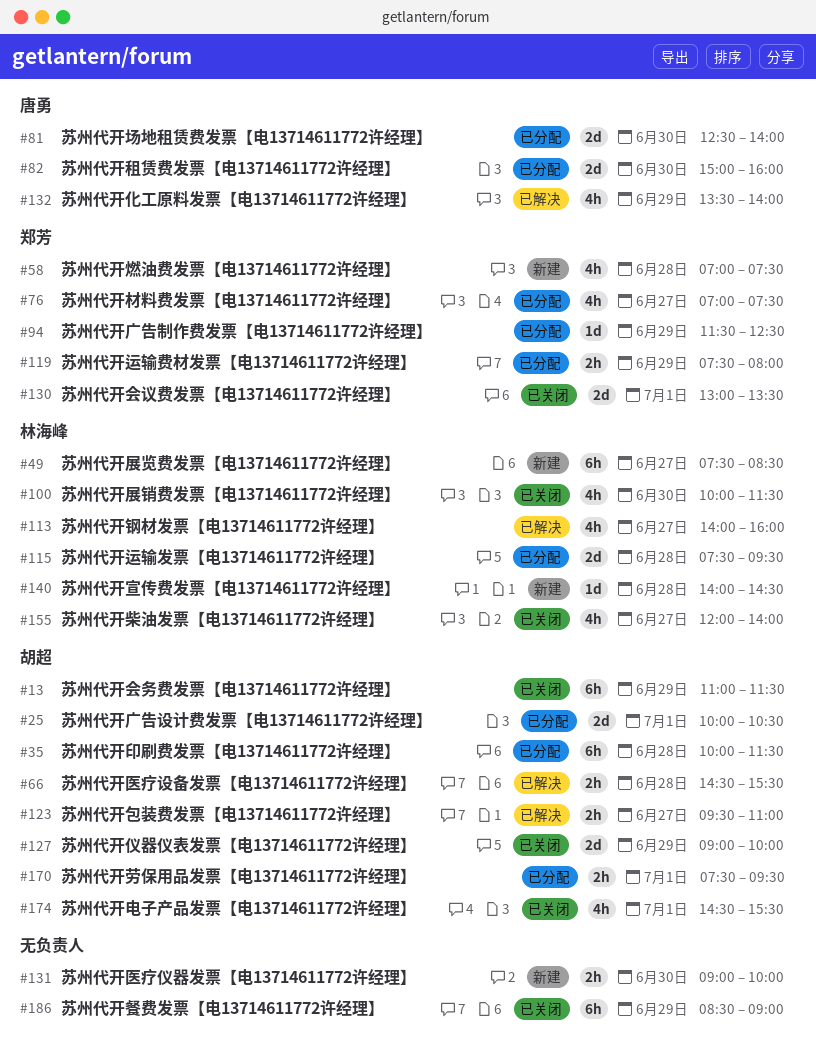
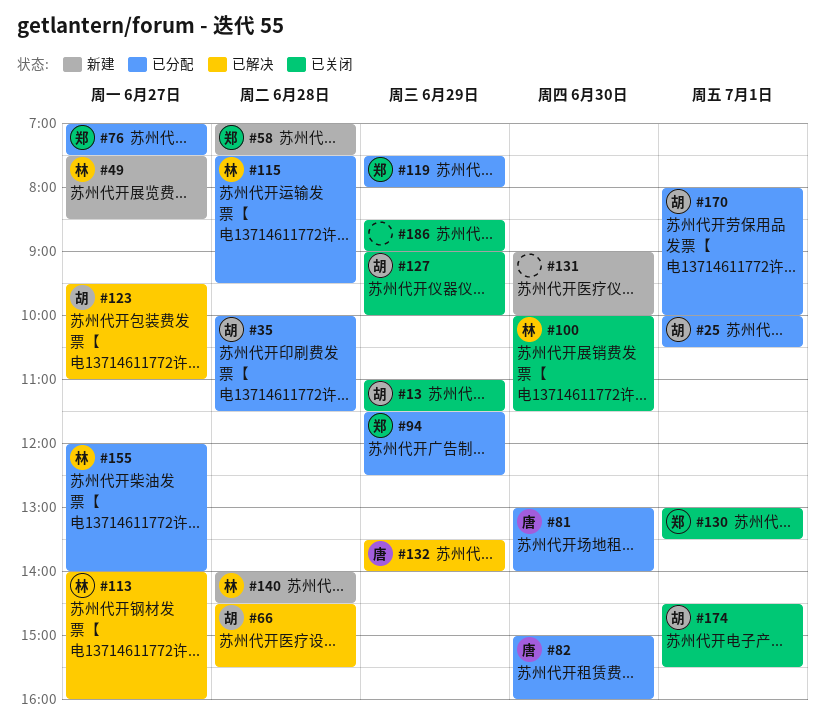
#81, begins: 12:30 -> 13:00
#155, status: 已关闭 -> 已分配
#170, begins: 07:30 -> 08:00
#170, ends: 09:30 -> 10:00

